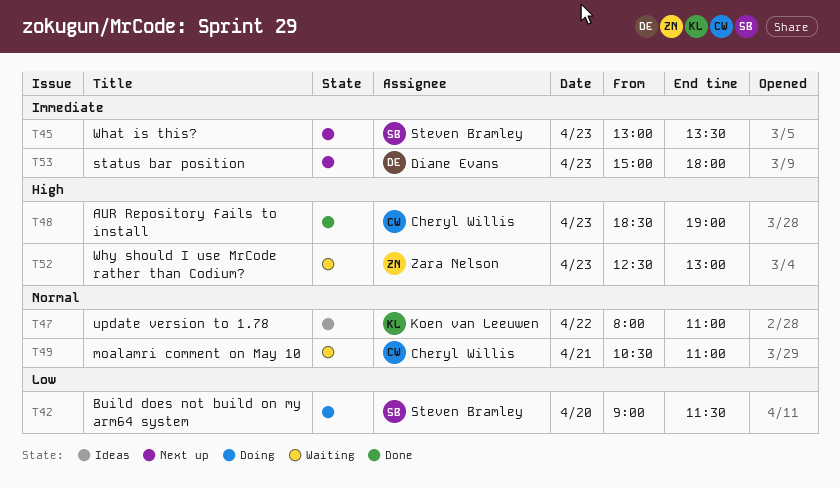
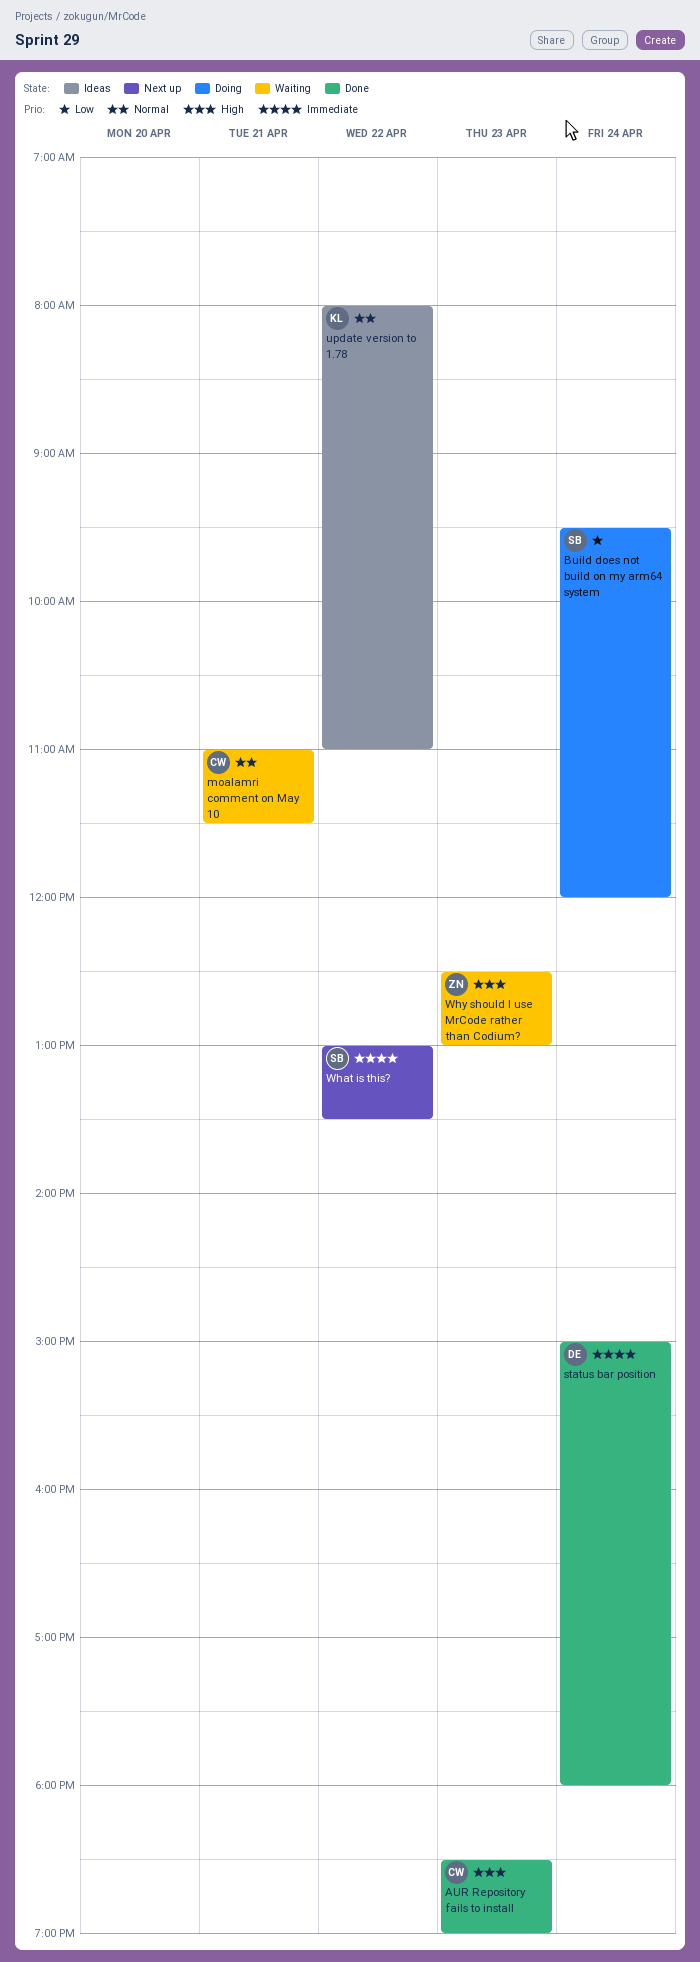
Build does not build on my arm64 system, day: Apr 20 -> Apr 24
Build does not build on my arm64 system, begins: 09:00 -> 09:30
Build does not build on my arm64 system, ends: 11:30 -> 12:00
moalamri comment on May 10, begins: 10:30 -> 11:00
moalamri comment on May 10, ends: 11:00 -> 11:30
status bar position, status: Next up -> Done
status bar position, day: Apr 23 -> Apr 24
What is this?, day: Apr 23 -> Apr 22

